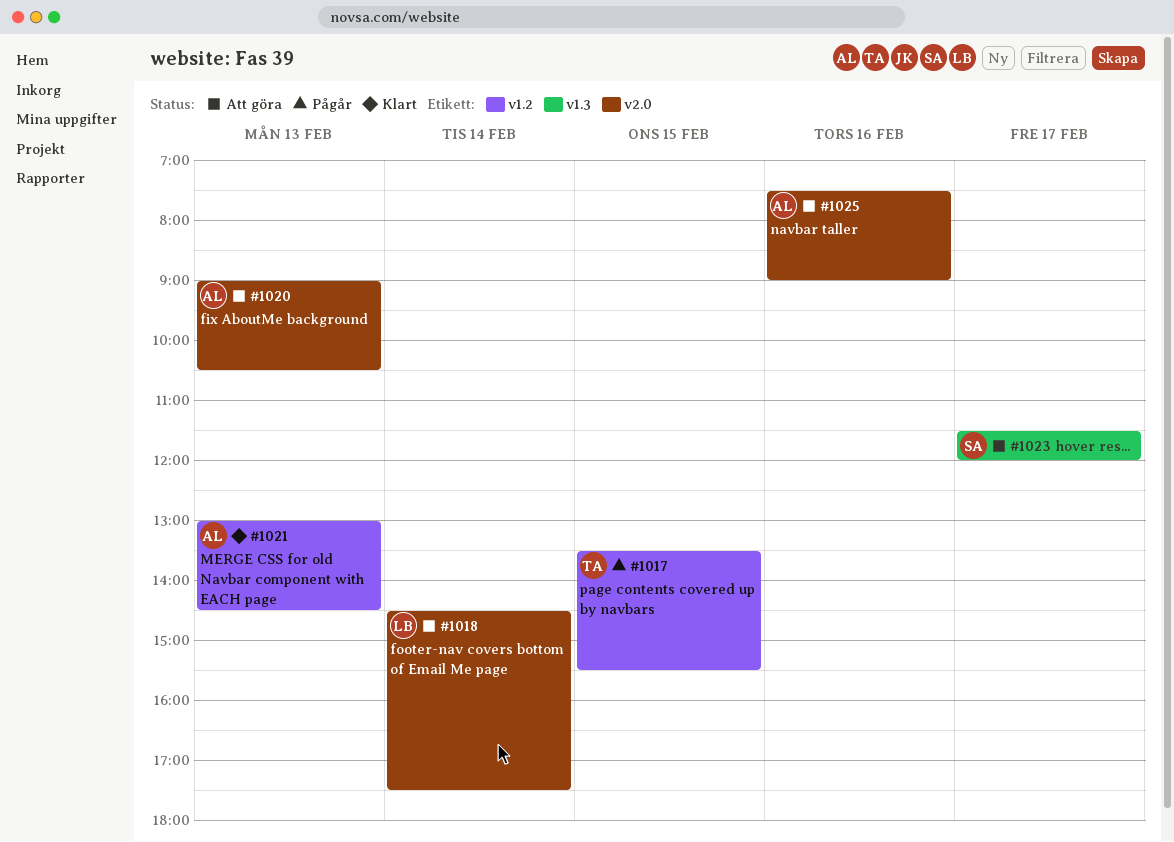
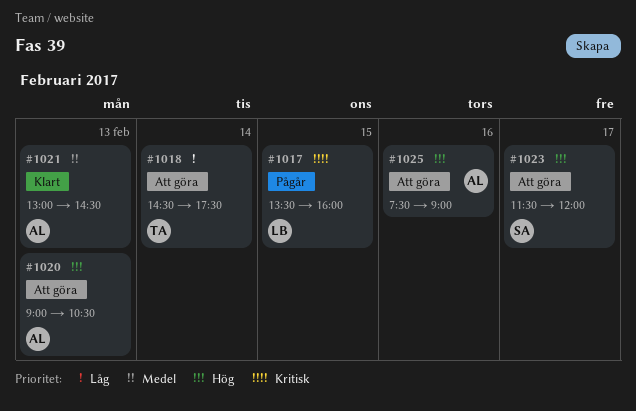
#1017, owner: TA -> LB
#1017, ends: 15:30 -> 16:00
#1018, owner: LB -> TA

